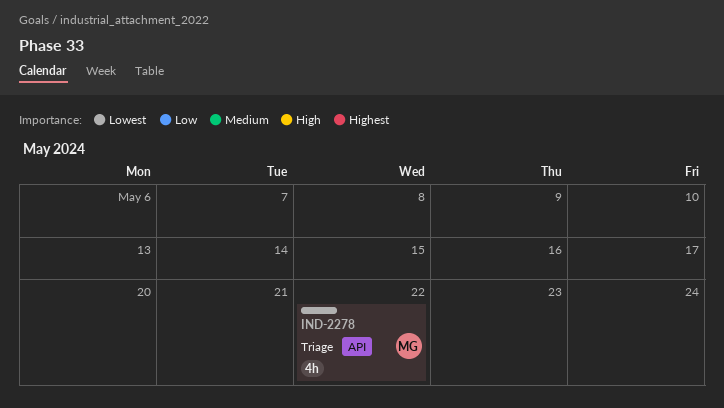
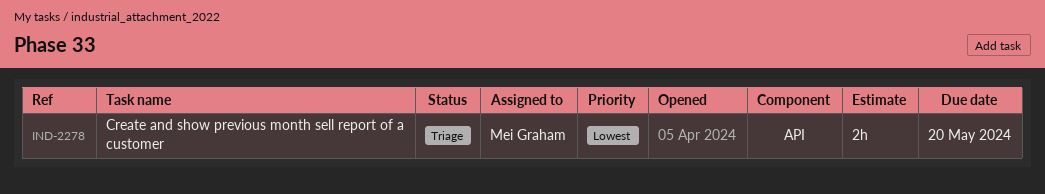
IND-2278, estimate: 4h -> 2h
IND-2278, due: May 22 -> May 20

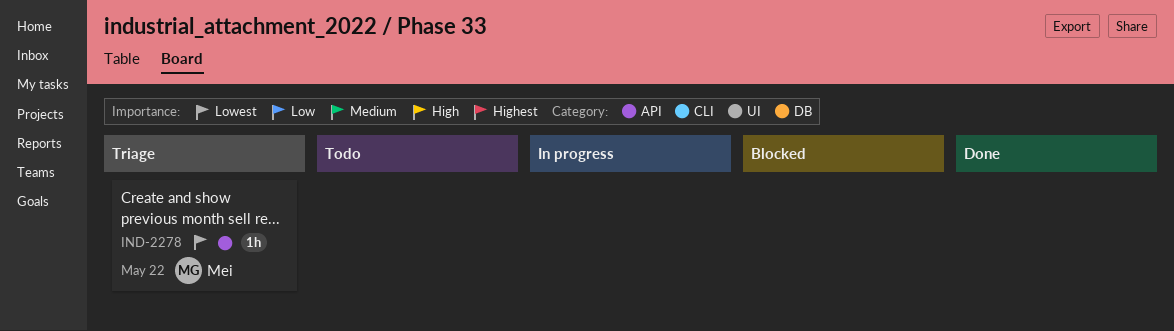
IND-2278, estimate: 2h -> 1h
IND-2278, due: May 20 -> May 22

